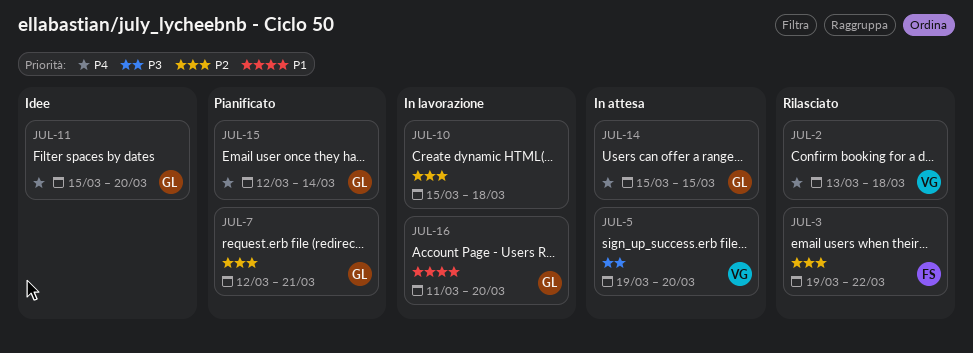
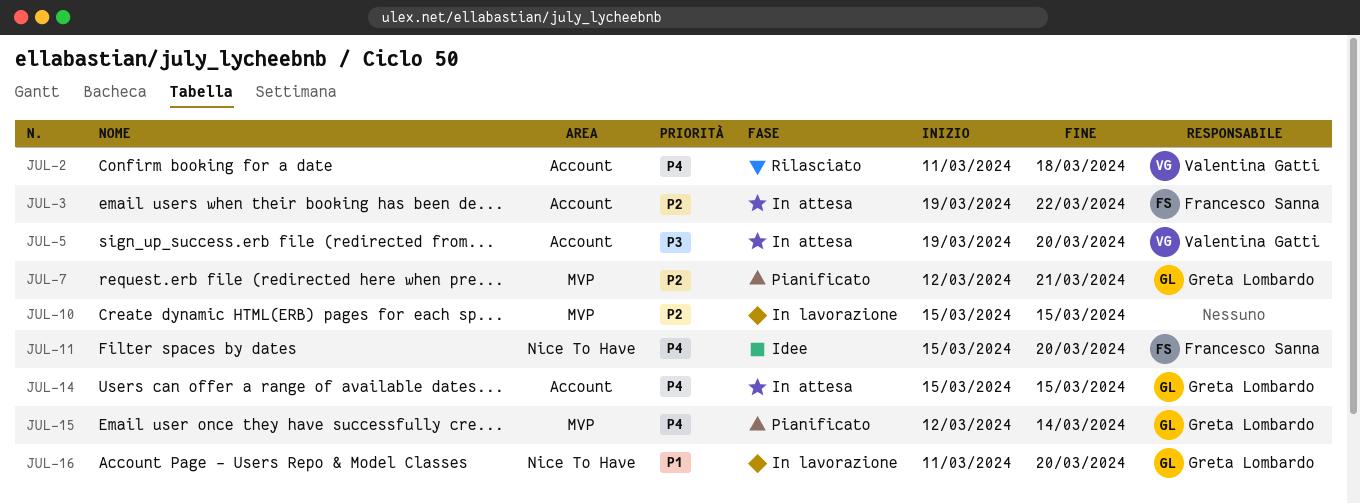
JUL-2, start: Mar 13 -> Mar 11
JUL-3, status: Rilasciato -> In attesa
JUL-10, due: Mar 18 -> Mar 15
JUL-11, owner: Greta Lombardo -> Francesco Sanna

